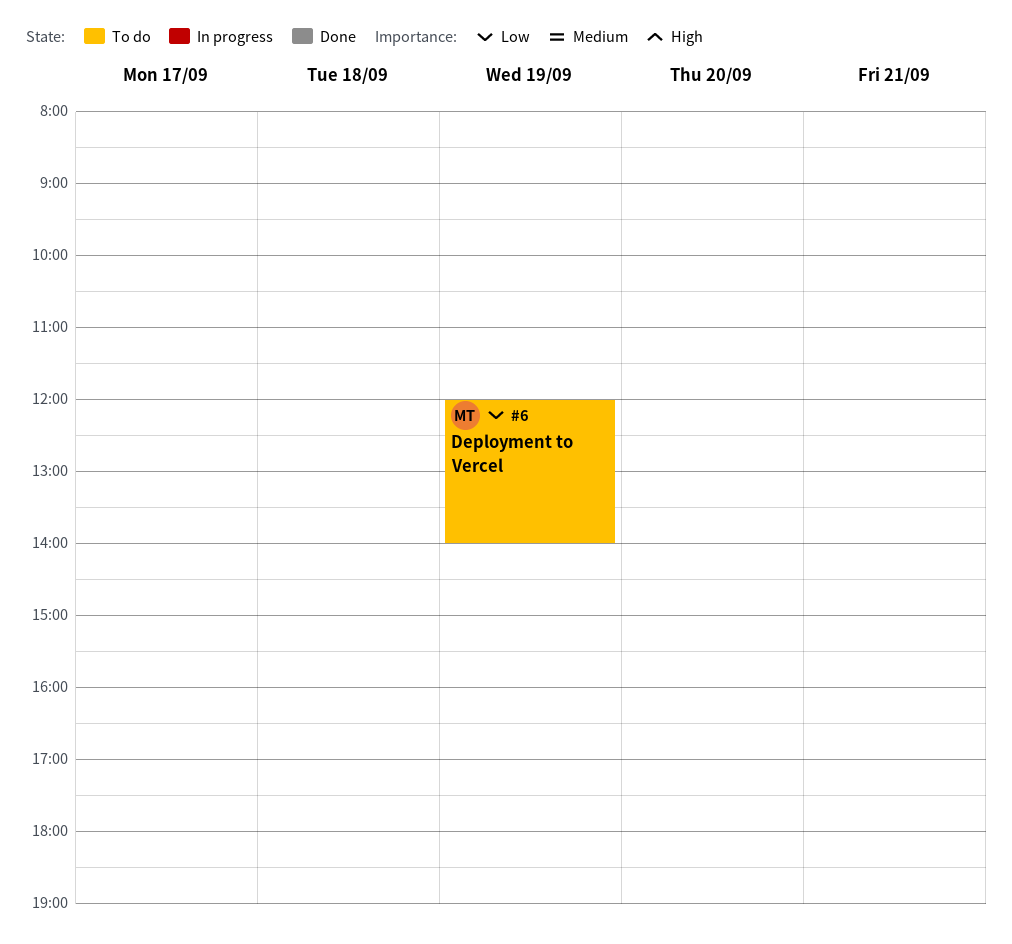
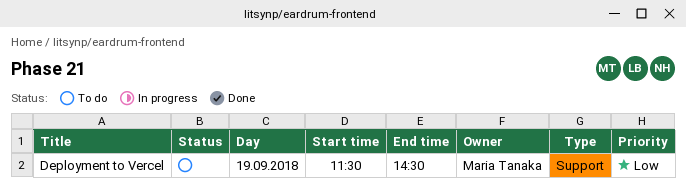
Deployment to Vercel, begins: 12:00 -> 11:30
Deployment to Vercel, ends: 14:00 -> 14:30

